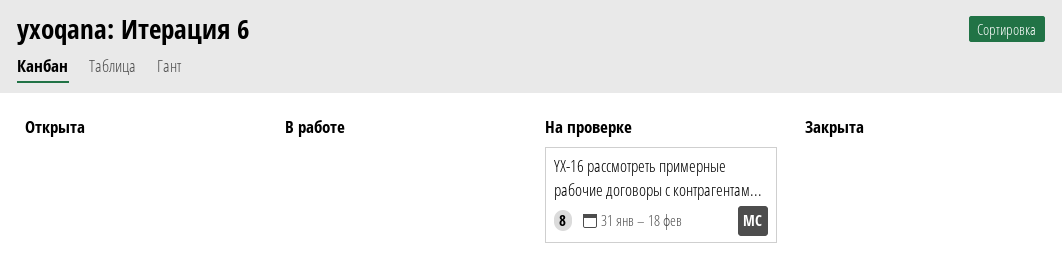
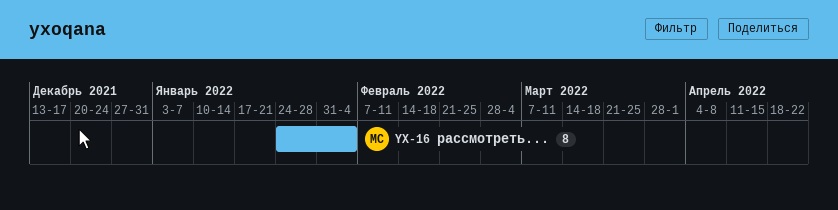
YX-16, start: Jan 31 -> Jan 24
YX-16, due: Feb 18 -> Feb 4

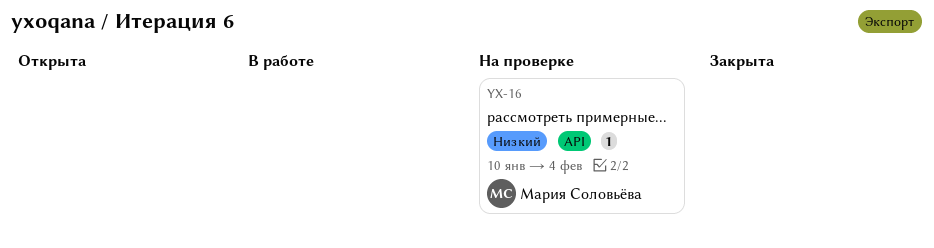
YX-16, estimate: 8 -> 1
YX-16, start: Jan 24 -> Jan 10

